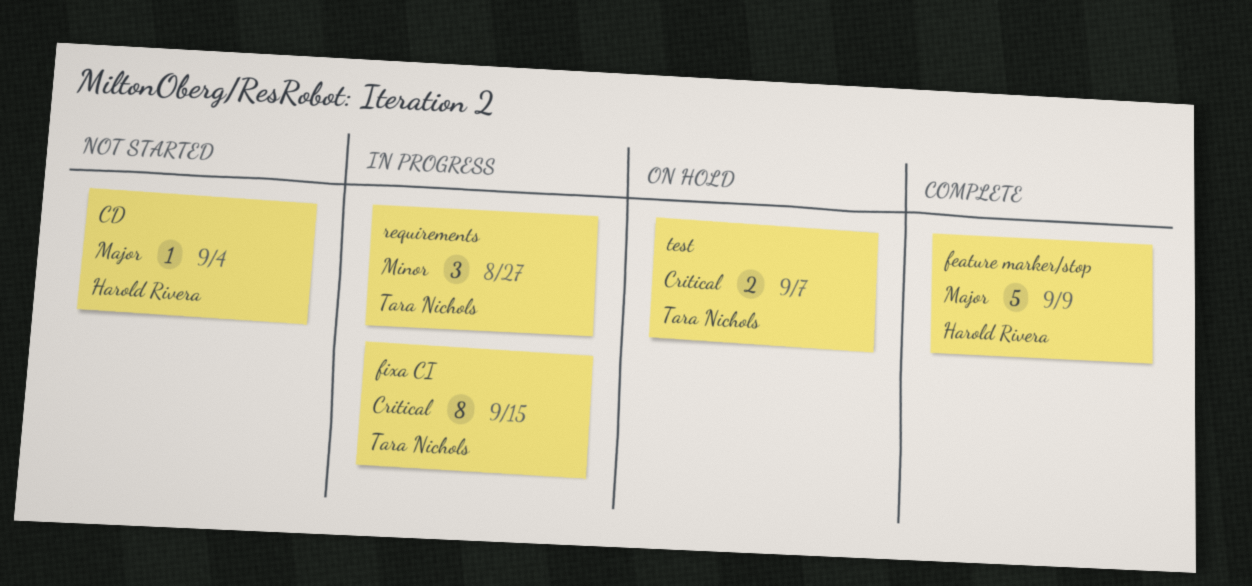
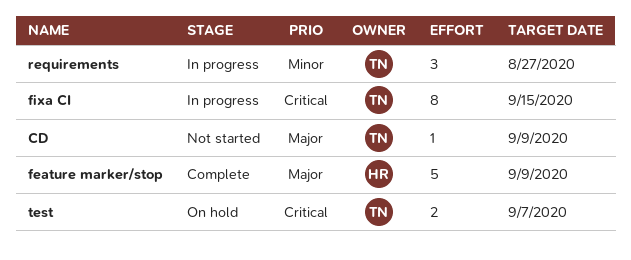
CD, owner: Harold Rivera -> Tara Nichols
CD, due: Sep 4 -> Sep 9

